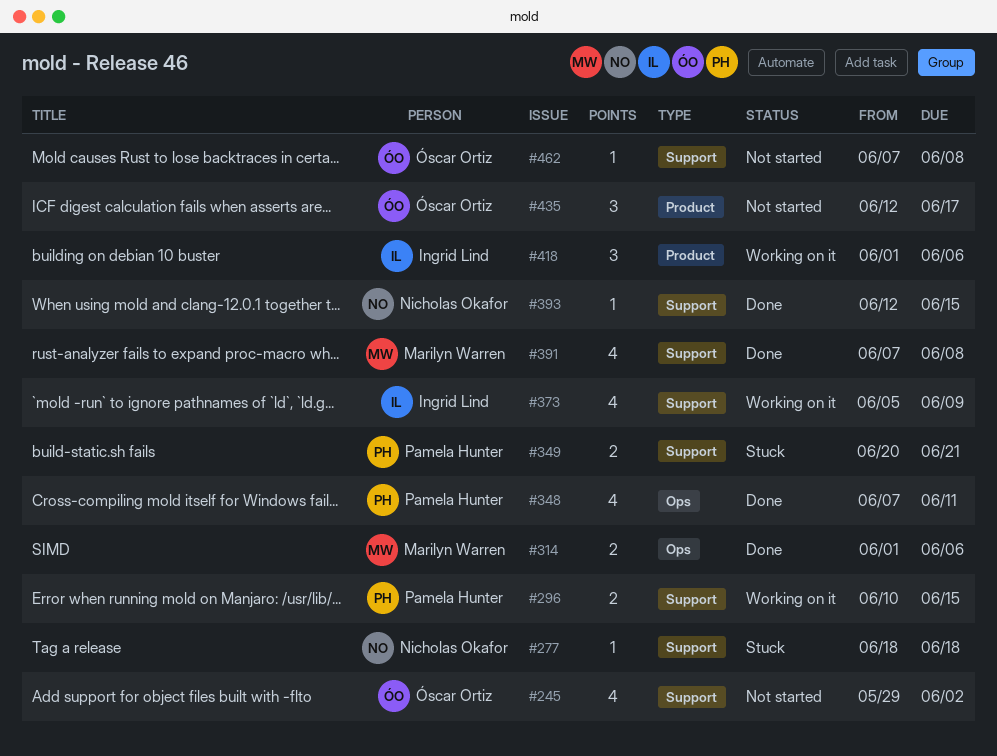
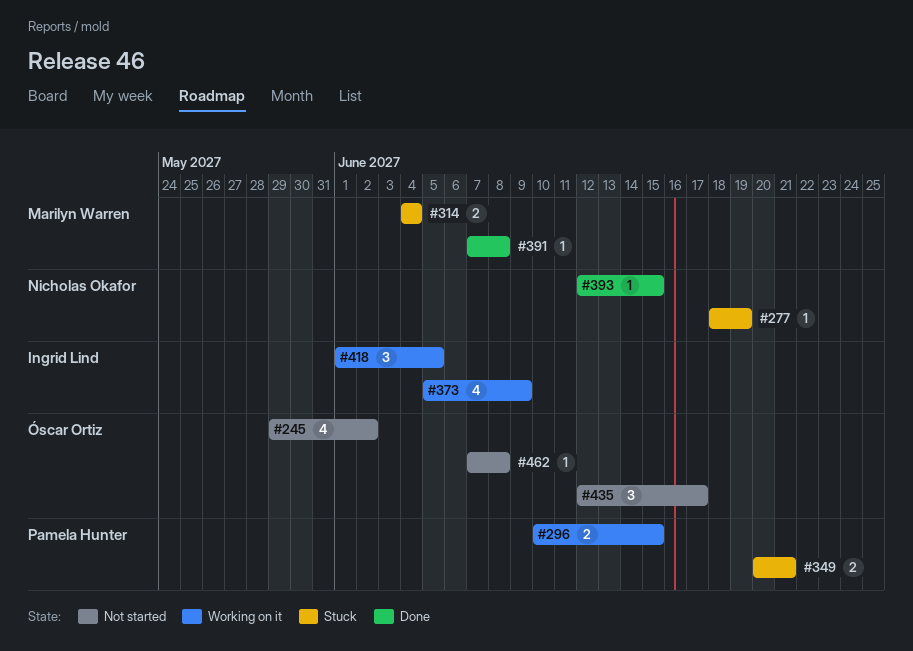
#277, due: Jun 18 -> Jun 19
#314, status: Done -> Stuck
#314, start: Jun 1 -> Jun 4
#314, due: Jun 6 -> Jun 4
#348: present -> none
#391, estimate: 4 -> 1
#418, due: Jun 6 -> Jun 5

